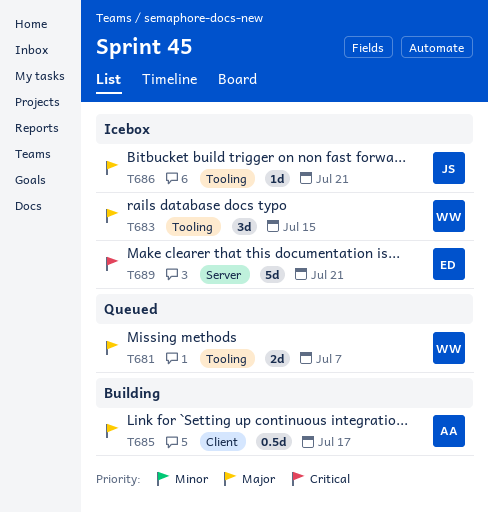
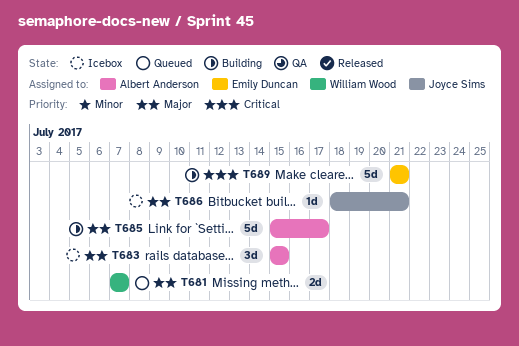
T683, owner: William Wood -> Albert Anderson
T685, estimate: 0.5d -> 5d
T689, status: Icebox -> Building

